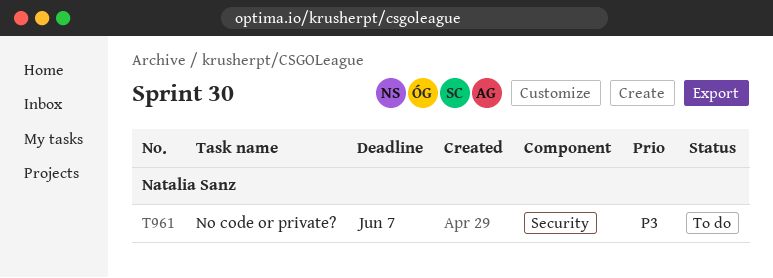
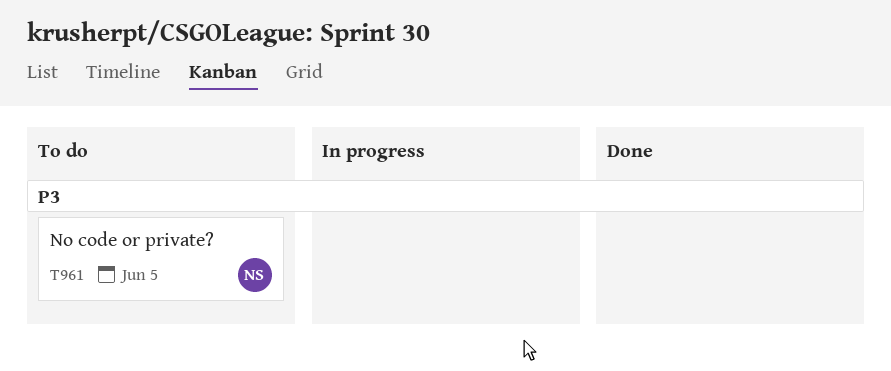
T961, due: Jun 7 -> Jun 5

